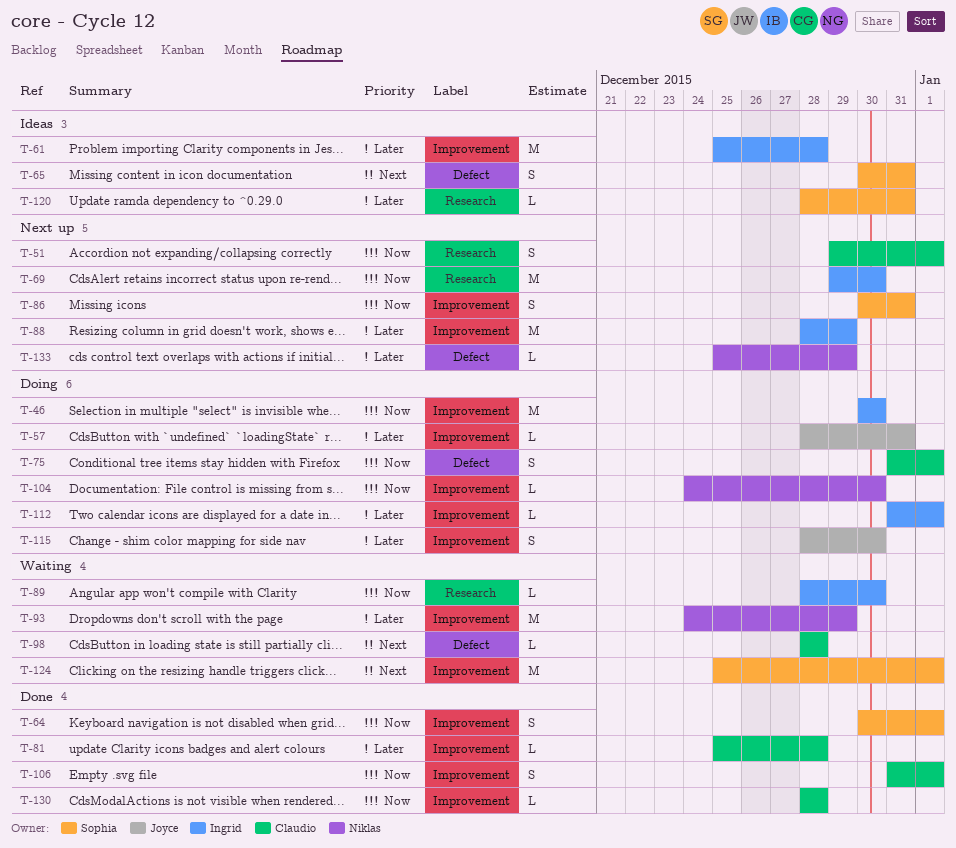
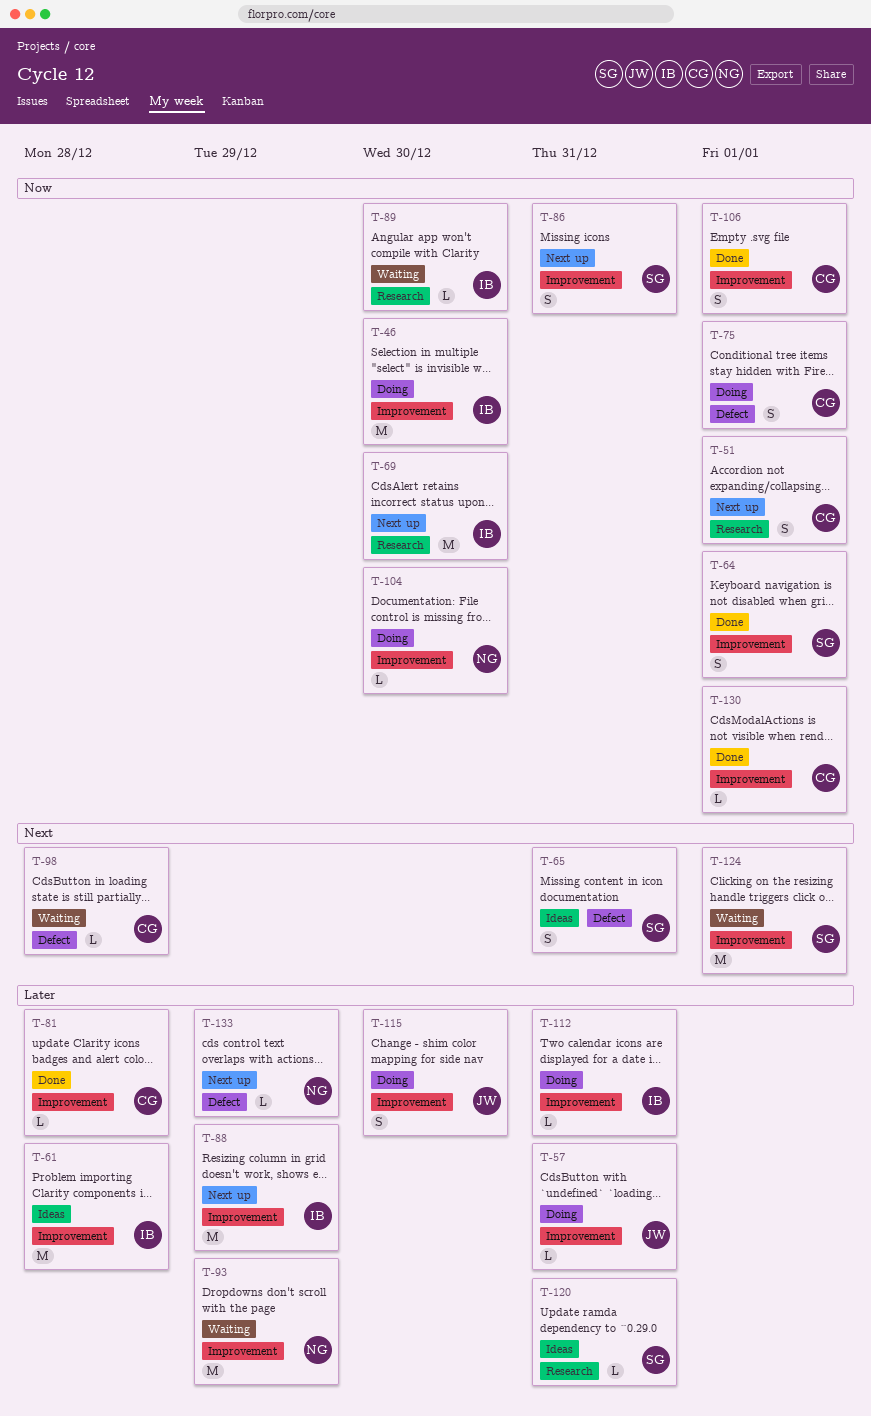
T-112, due: Jan 1 -> Dec 31
T-130, due: Dec 28 -> Jan 1

